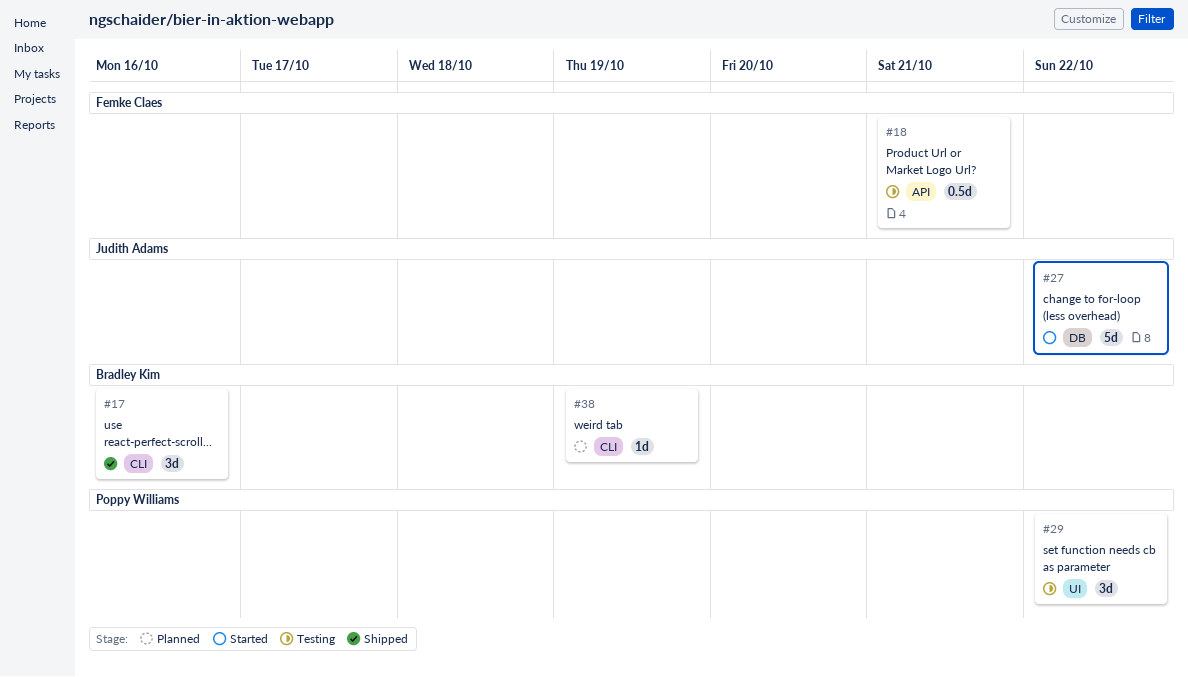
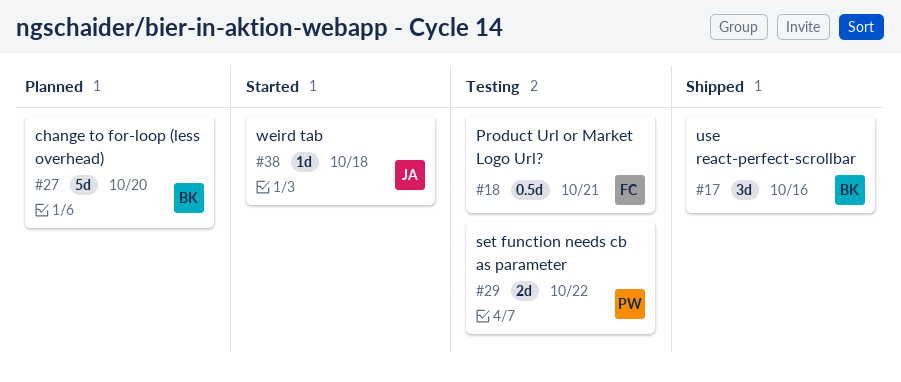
#27, status: Started -> Planned
#27, owner: Judith Adams -> Bradley Kim
#27, due: Oct 22 -> Oct 20
#29, estimate: 3d -> 2d
#38, status: Planned -> Started
#38, owner: Bradley Kim -> Judith Adams
#38, due: Oct 19 -> Oct 18

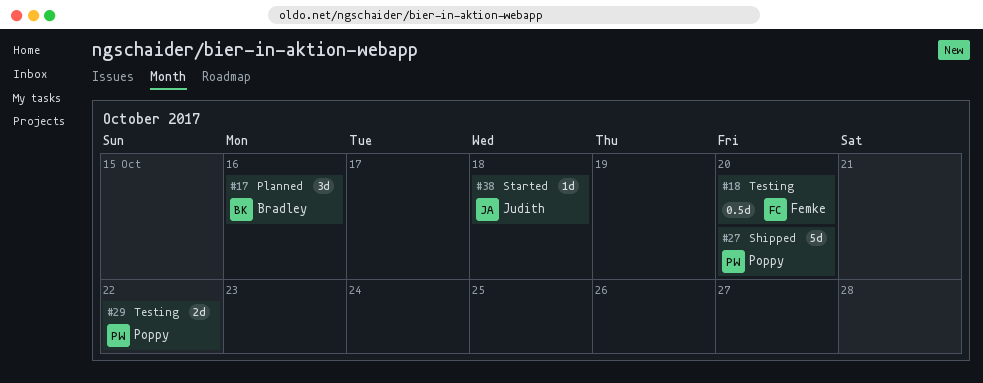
#17, status: Shipped -> Planned
#18, due: Oct 21 -> Oct 20
#27, status: Planned -> Shipped
#27, owner: Bradley -> Poppy

